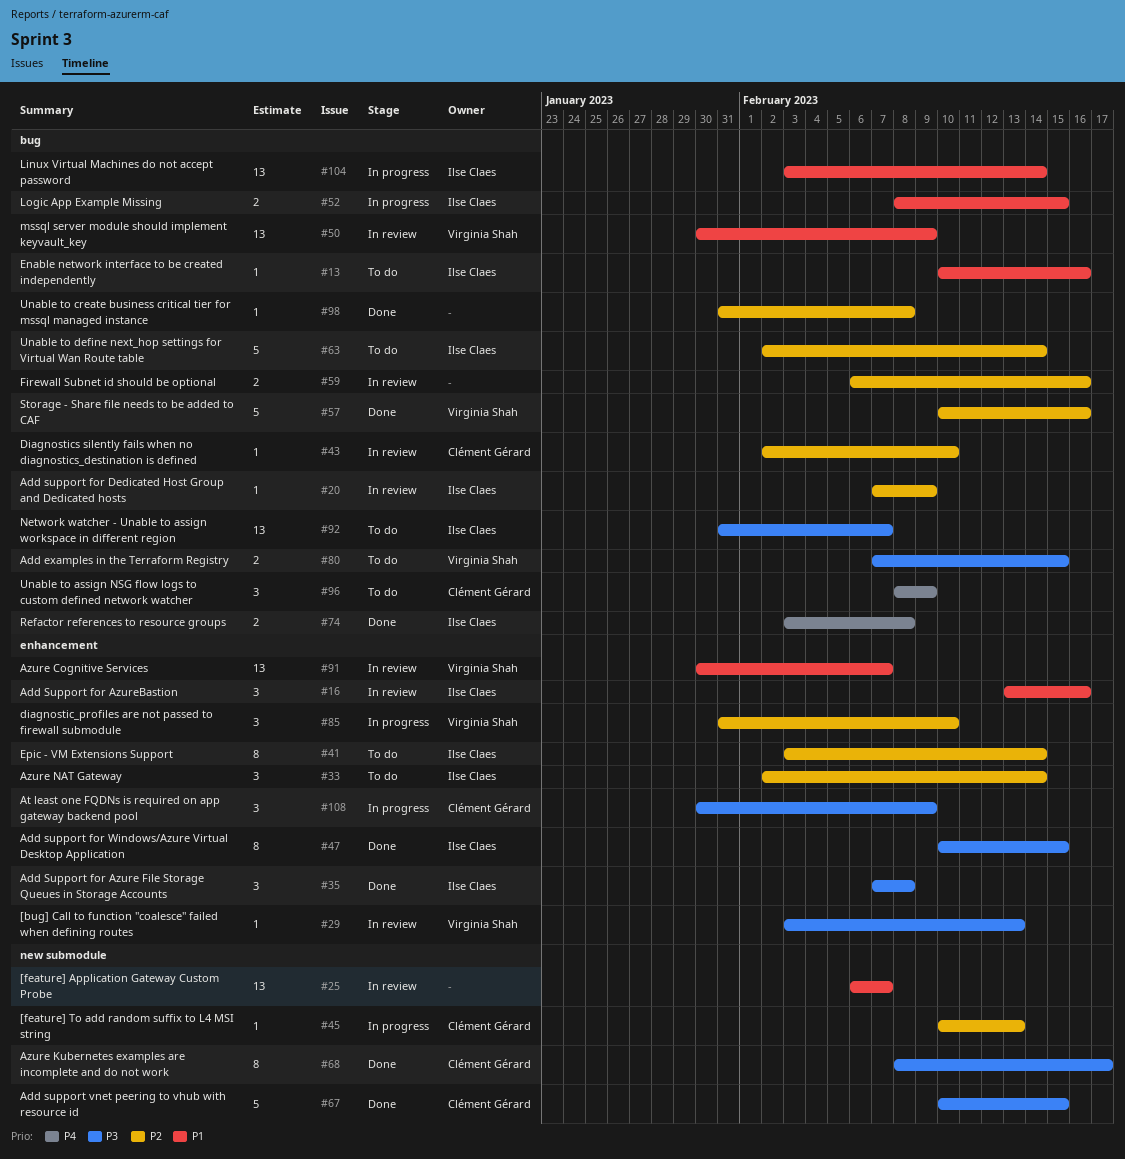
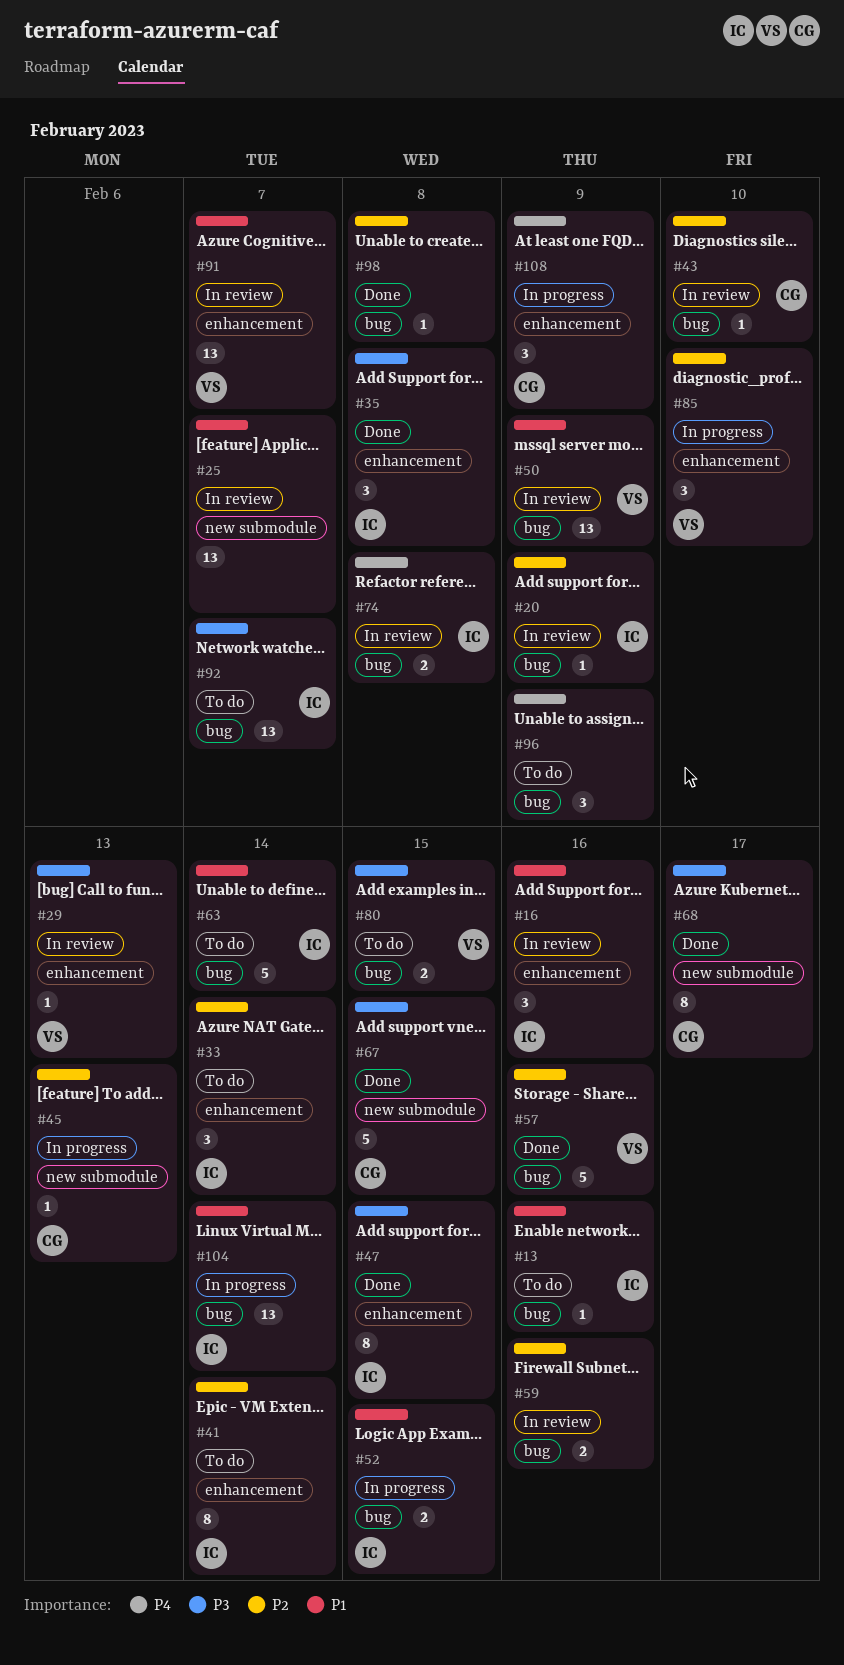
#63, priority: P2 -> P1
#74, status: Done -> In review
#96, owner: Clément Gérard -> none
#108, priority: P3 -> P4

